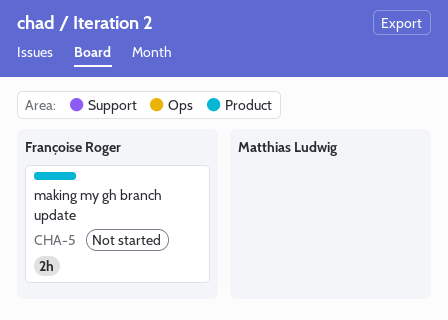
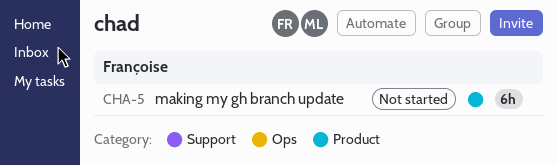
CHA-5, estimate: 2h -> 6h

